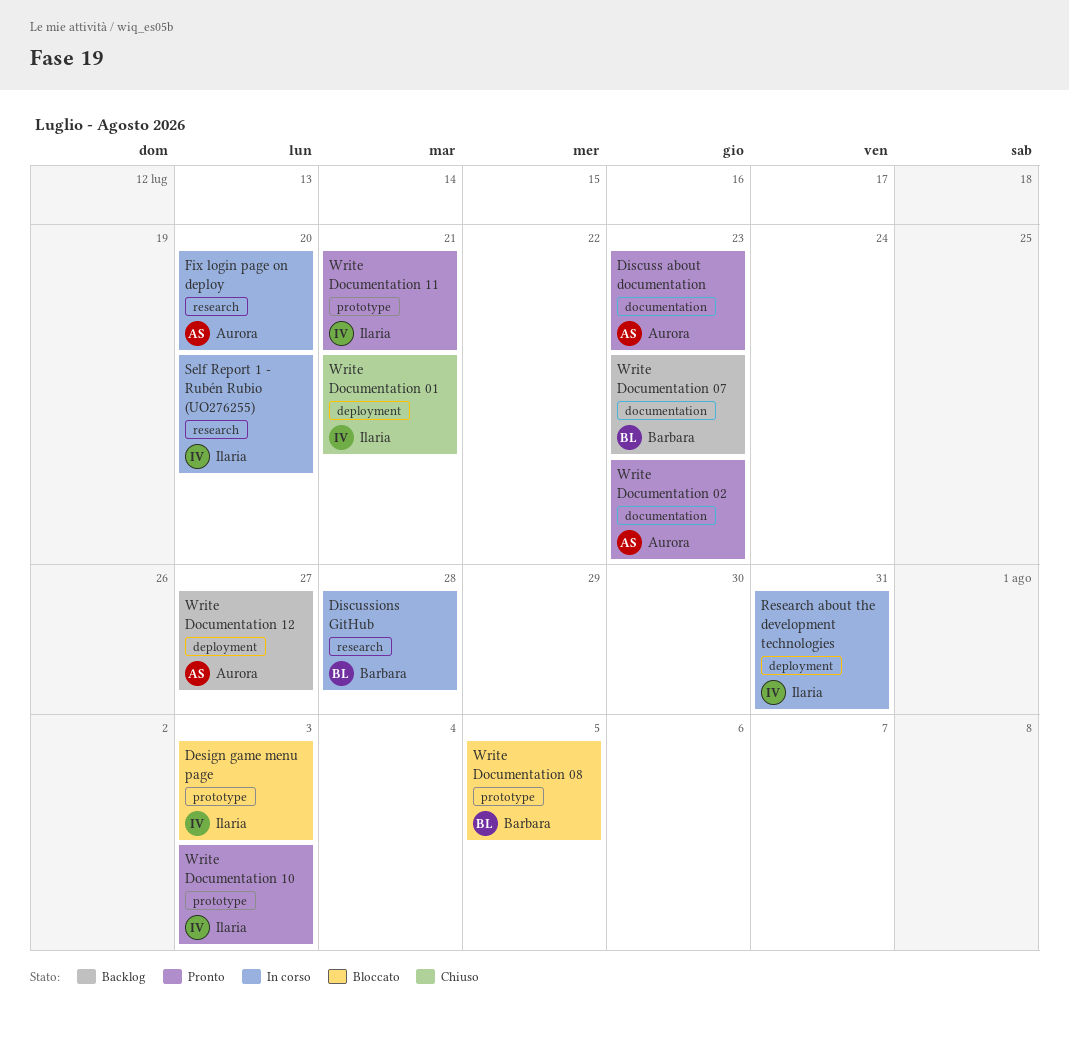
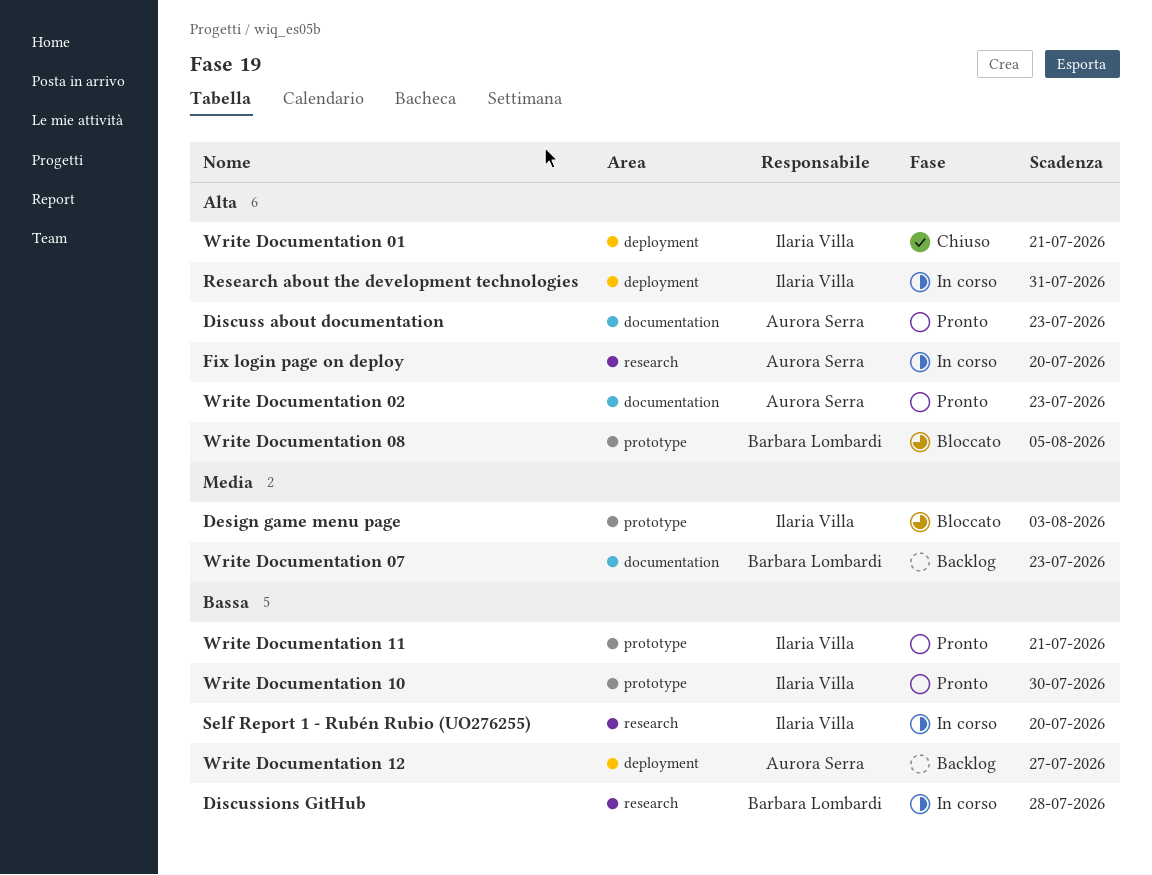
Write Documentation 10, due: Aug 3 -> Jul 30

